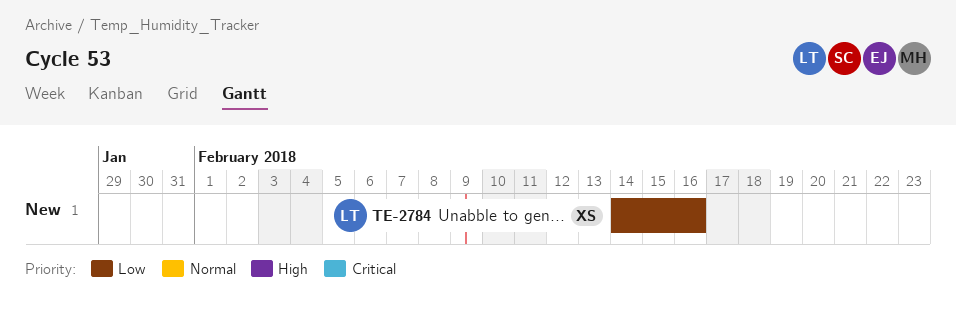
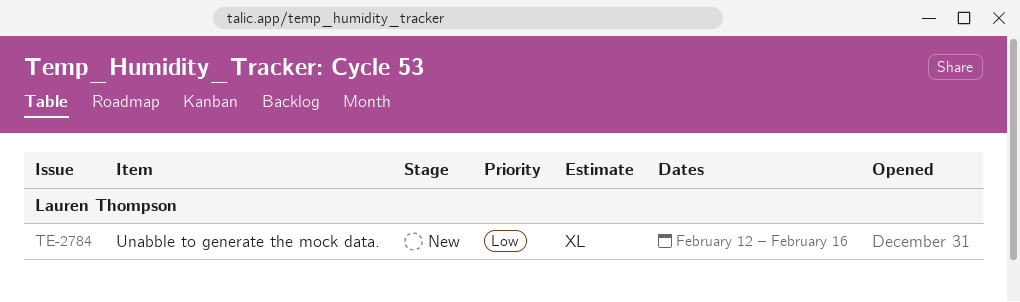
TE-2784, estimate: XS -> XL
TE-2784, start: Feb 14 -> Feb 12

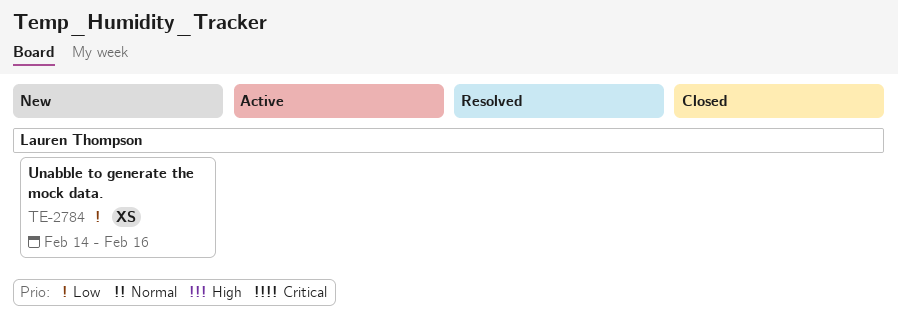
TE-2784, estimate: XL -> XS
TE-2784, start: Feb 12 -> Feb 14

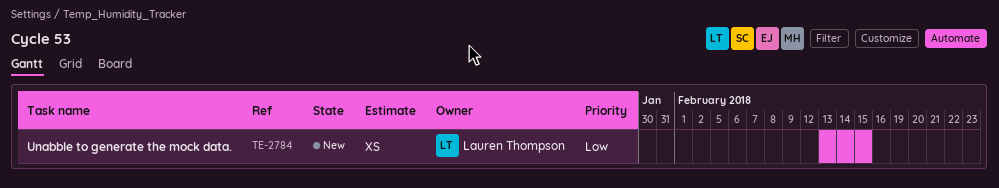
TE-2784, start: Feb 14 -> Feb 13
TE-2784, due: Feb 16 -> Feb 15

